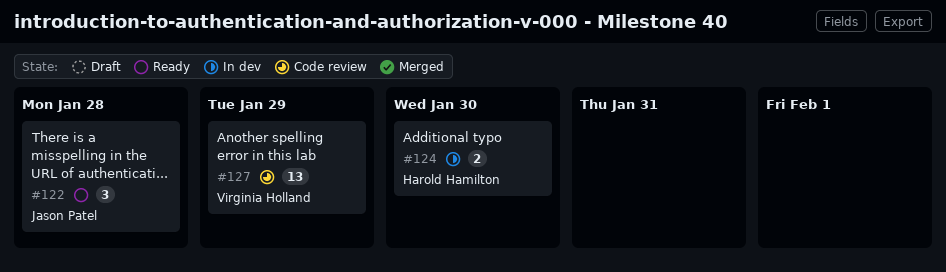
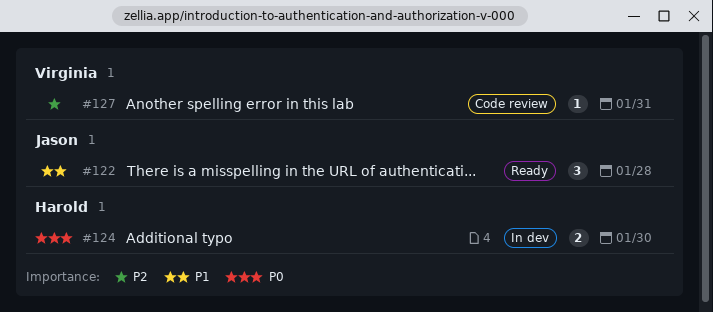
#127, estimate: 13 -> 1
#127, due: Jan 29 -> Jan 31

